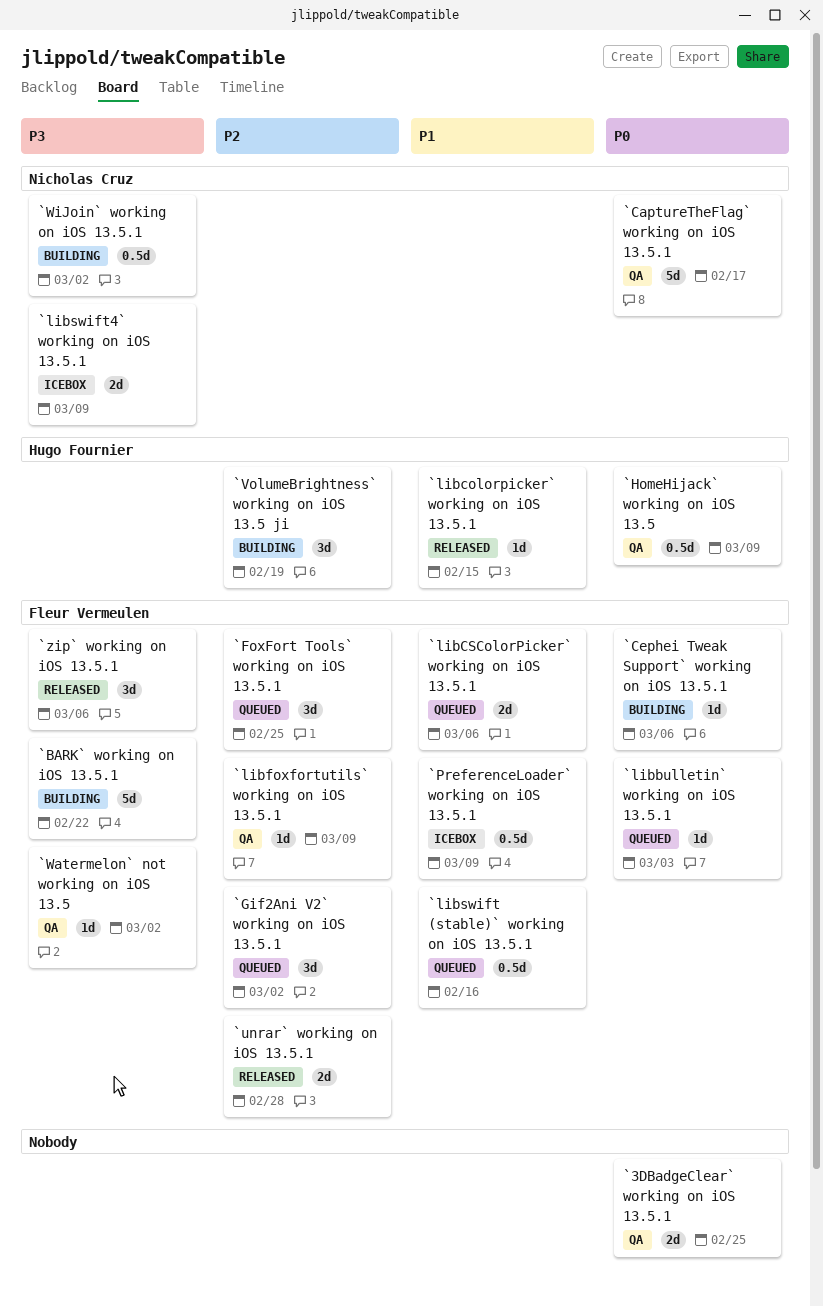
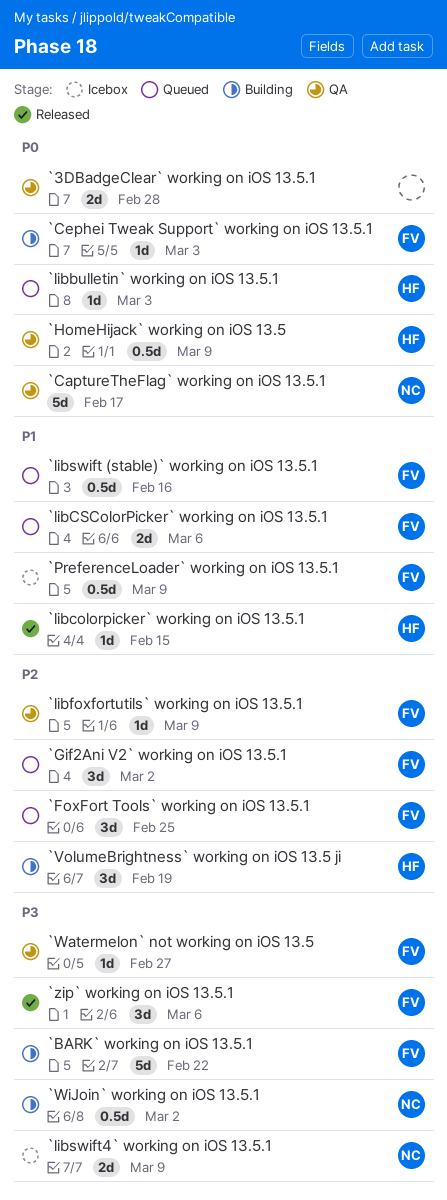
`3DBadgeClear` working on iOS 13.5.1, due: Feb 25 -> Feb 28
`Cephei Tweak Support` working on iOS 13.5.1, due: Mar 6 -> Mar 3
`libbulletin` working on iOS 13.5.1, owner: Fleur Vermeulen -> Hugo Fournier
`unrar` working on iOS 13.5.1: present -> none
`Watermelon` not working on iOS 13.5, due: Mar 2 -> Feb 27

